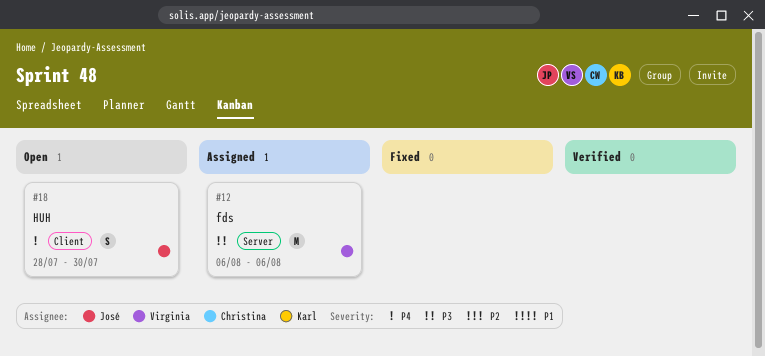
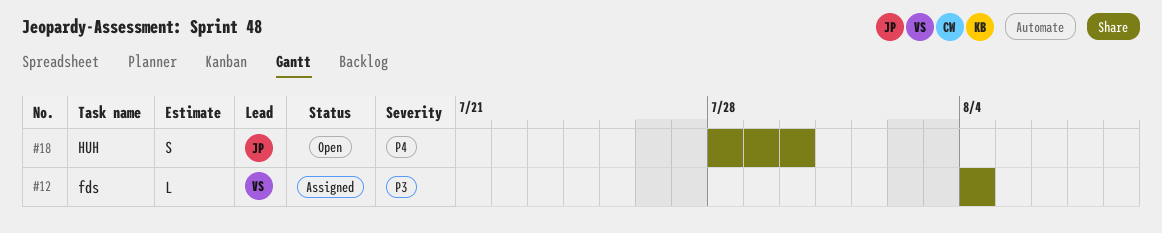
#12, estimate: M -> L
#12, start: Aug 6 -> Aug 4
#12, due: Aug 6 -> Aug 4

